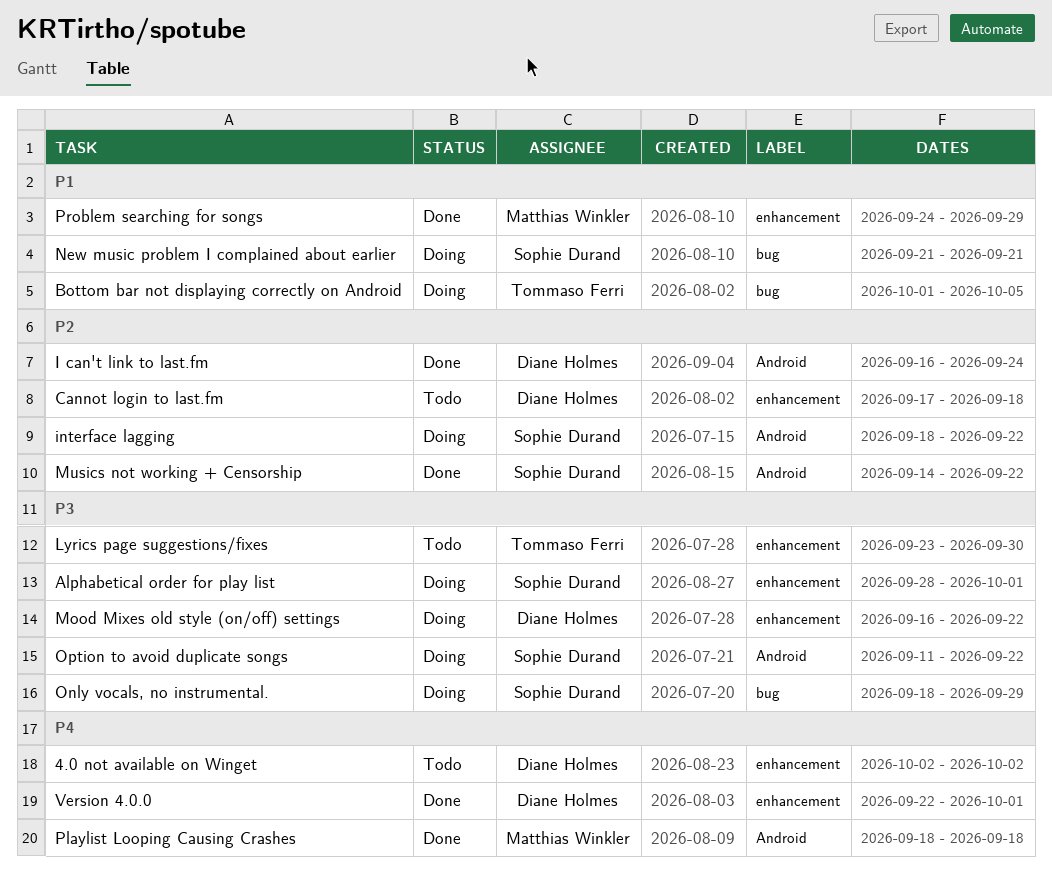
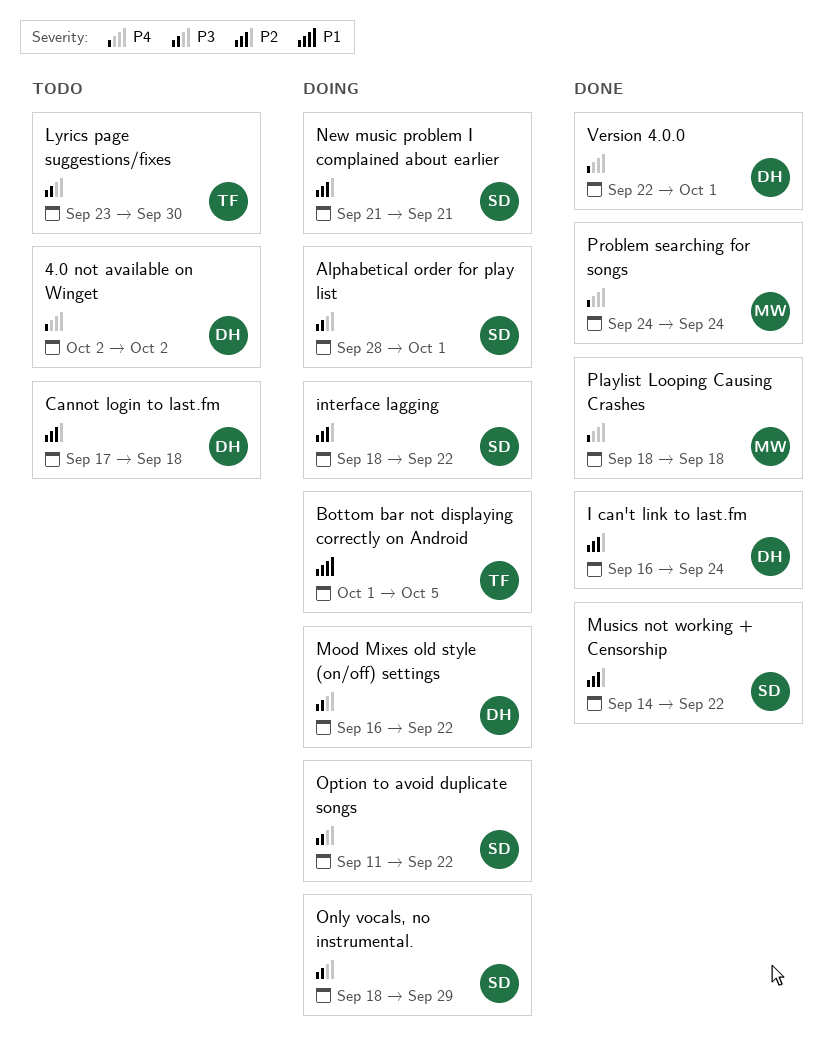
New music problem I complained about earlier, priority: P1 -> P2
Problem searching for songs, priority: P1 -> P4
Problem searching for songs, due: Sep 29 -> Sep 24

